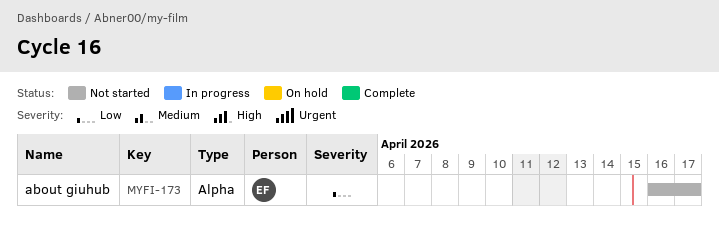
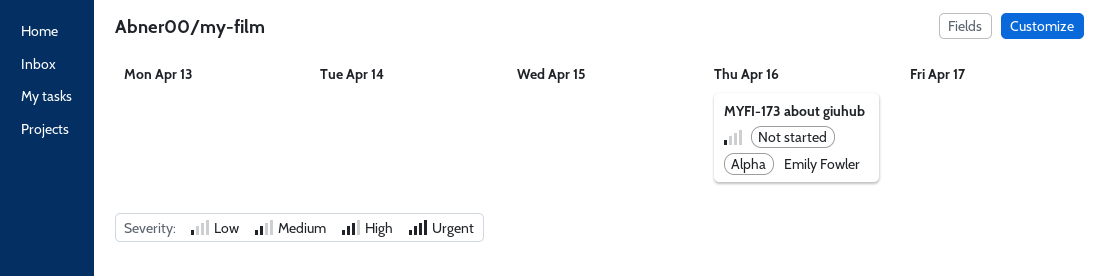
MYFI-173, due: Apr 17 -> Apr 16

